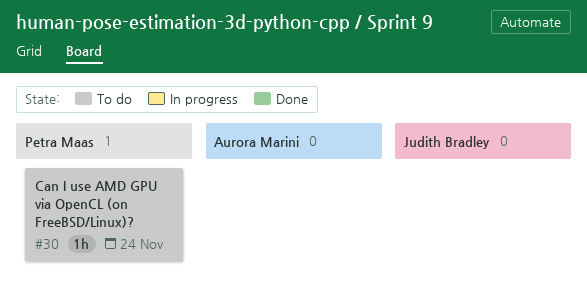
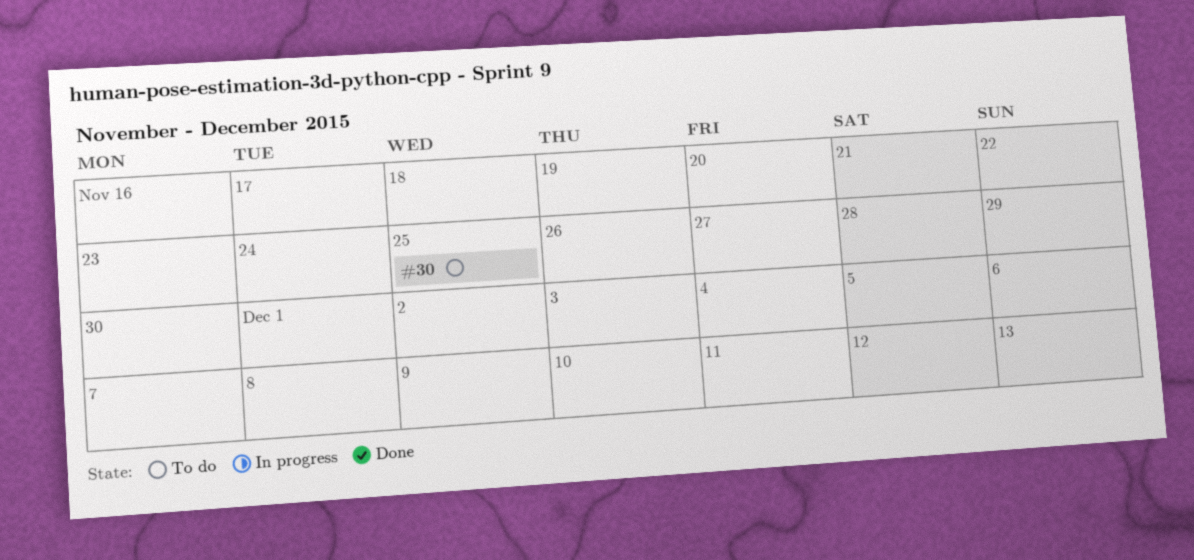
#30, due: Nov 24 -> Nov 25

